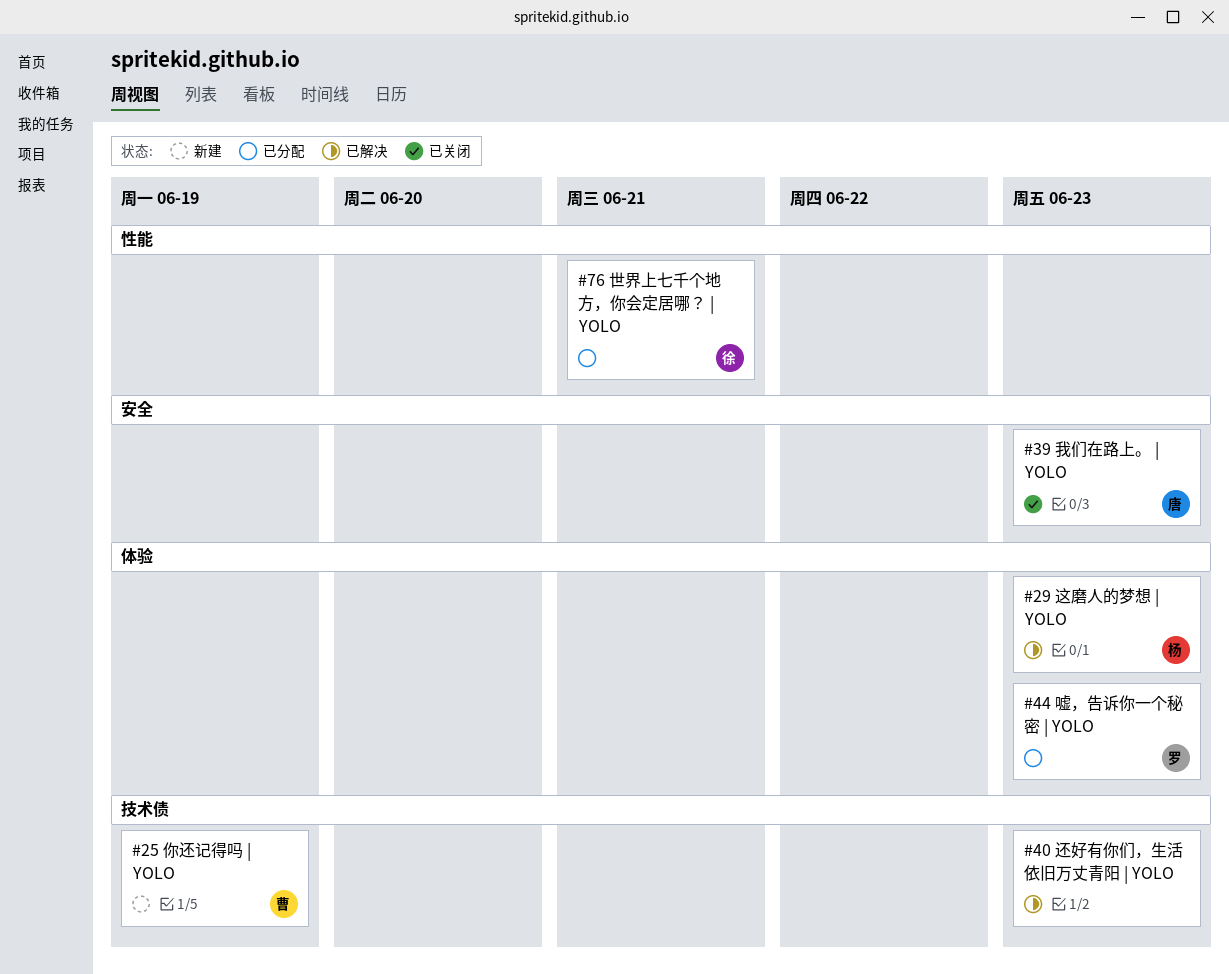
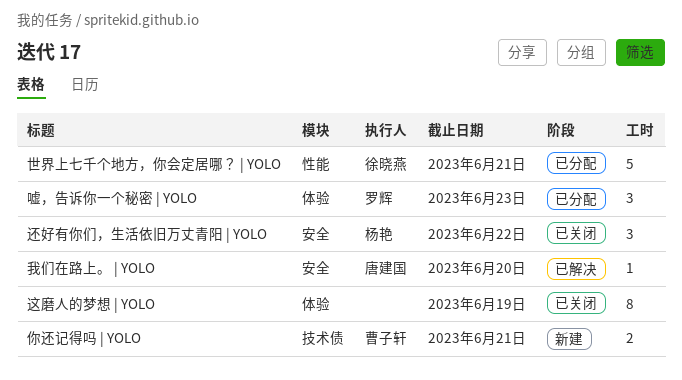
你还记得吗 | YOLO, due: Jun 19 -> Jun 21
我们在路上。 | YOLO, status: 已关闭 -> 已解决
我们在路上。 | YOLO, due: Jun 23 -> Jun 20
还好有你们，生活依旧万丈青阳 | YOLO, status: 已解决 -> 已关闭
还好有你们，生活依旧万丈青阳 | YOLO, owner: none -> 杨艳
还好有你们，生活依旧万丈青阳 | YOLO, label: 技术债 -> 安全
还好有你们，生活依旧万丈青阳 | YOLO, due: Jun 23 -> Jun 22
这磨人的梦想 | YOLO, status: 已解决 -> 已关闭
这磨人的梦想 | YOLO, owner: 杨艳 -> none
这磨人的梦想 | YOLO, due: Jun 23 -> Jun 19

